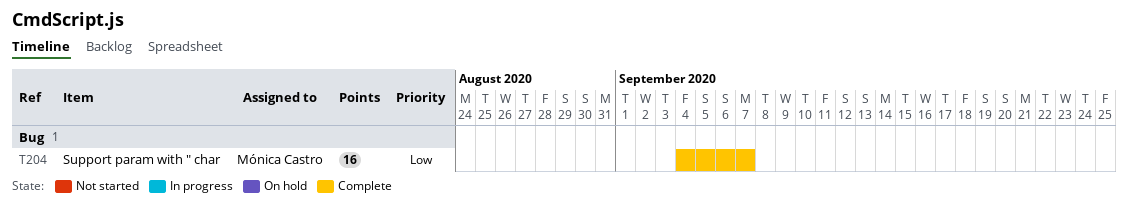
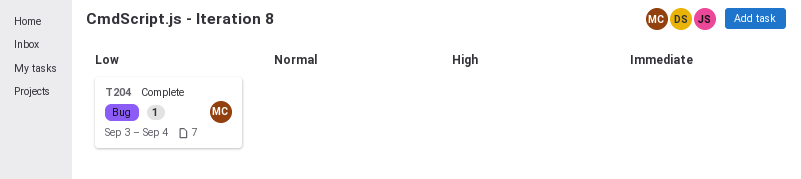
T204, estimate: 16 -> 1
T204, start: Sep 4 -> Sep 3
T204, due: Sep 7 -> Sep 4

